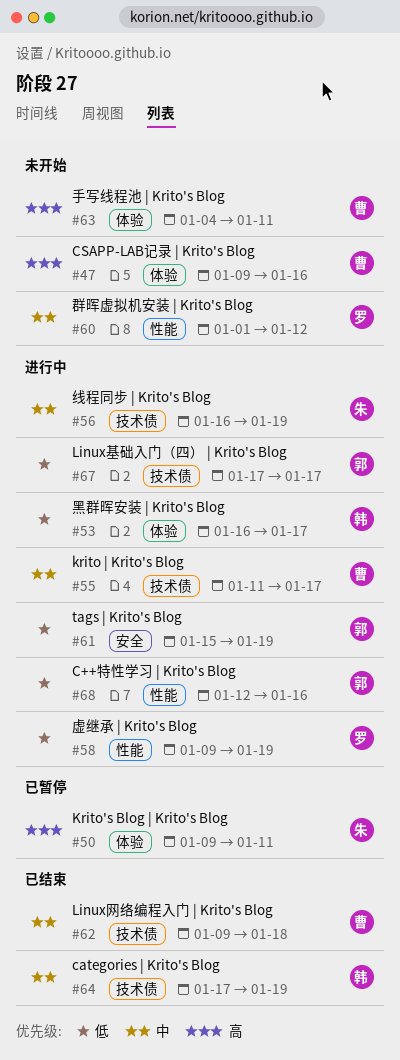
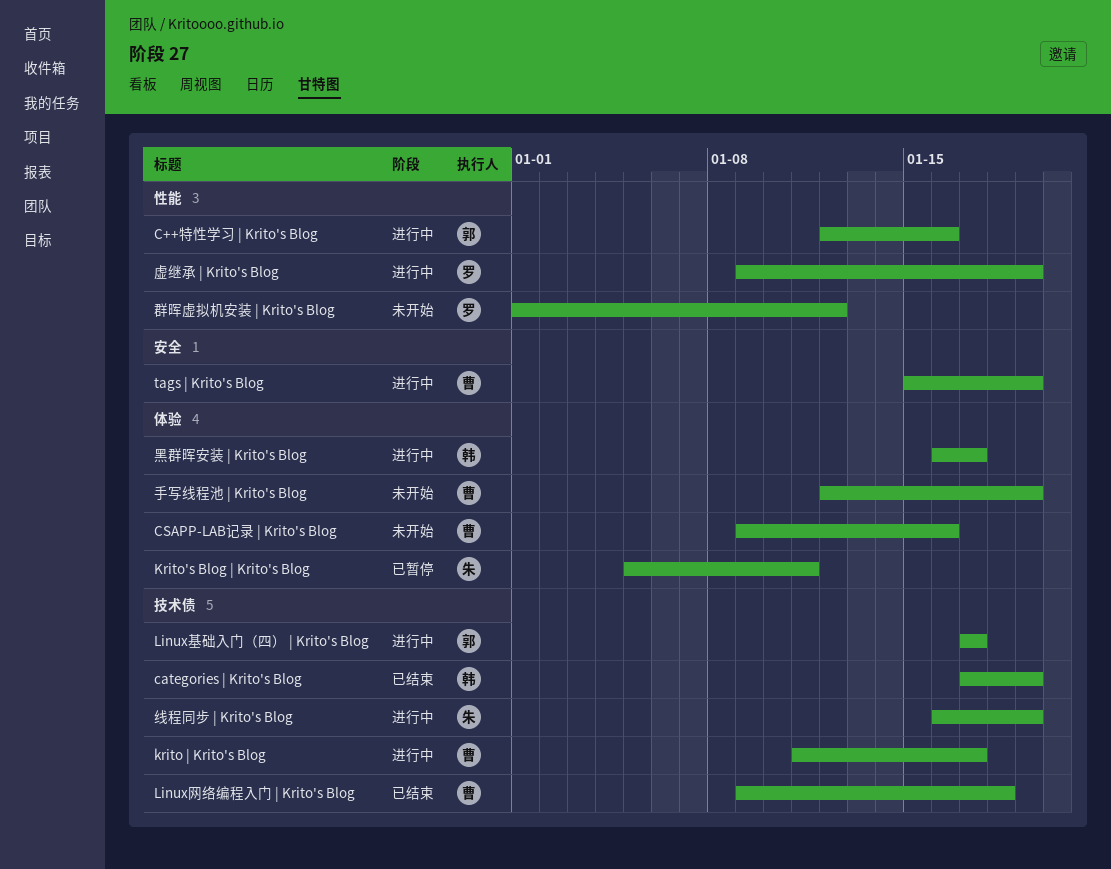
Krito's Blog | Krito's Blog, start: Jan 9 -> Jan 5
tags | Krito's Blog, owner: 郭 -> 曹
手写线程池 | Krito's Blog, start: Jan 4 -> Jan 12
手写线程池 | Krito's Blog, due: Jan 11 -> Jan 19

